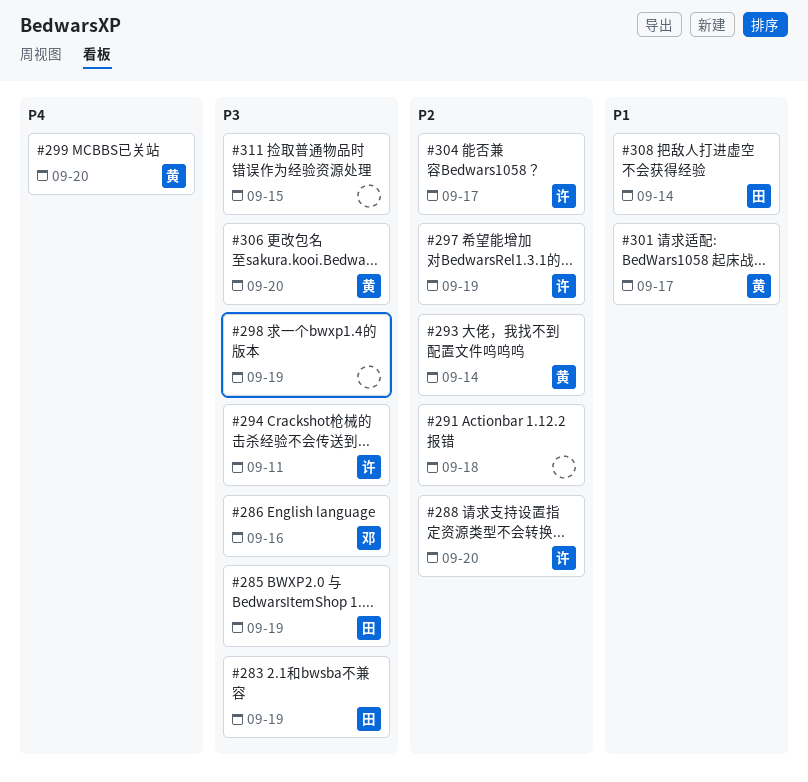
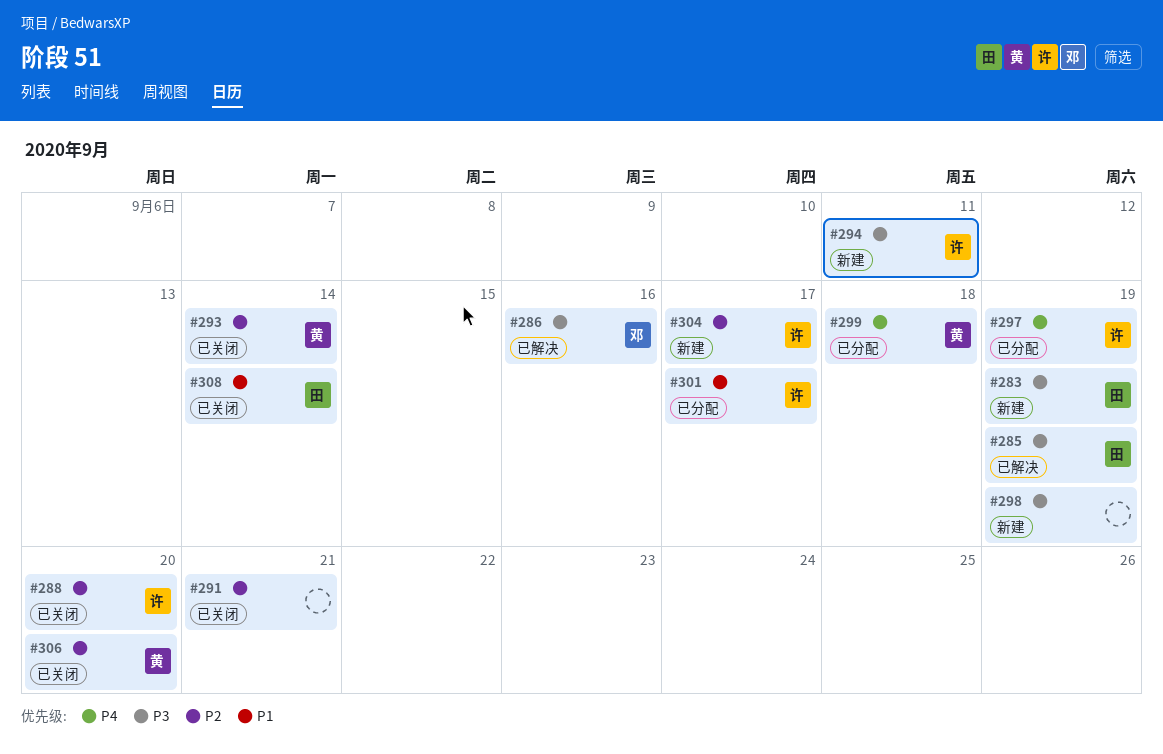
#291, due: Sep 18 -> Sep 21
#297, priority: P2 -> P4
#299, due: Sep 20 -> Sep 18
#301, owner: 黄 -> 许
#306, priority: P3 -> P2
#311: present -> none

